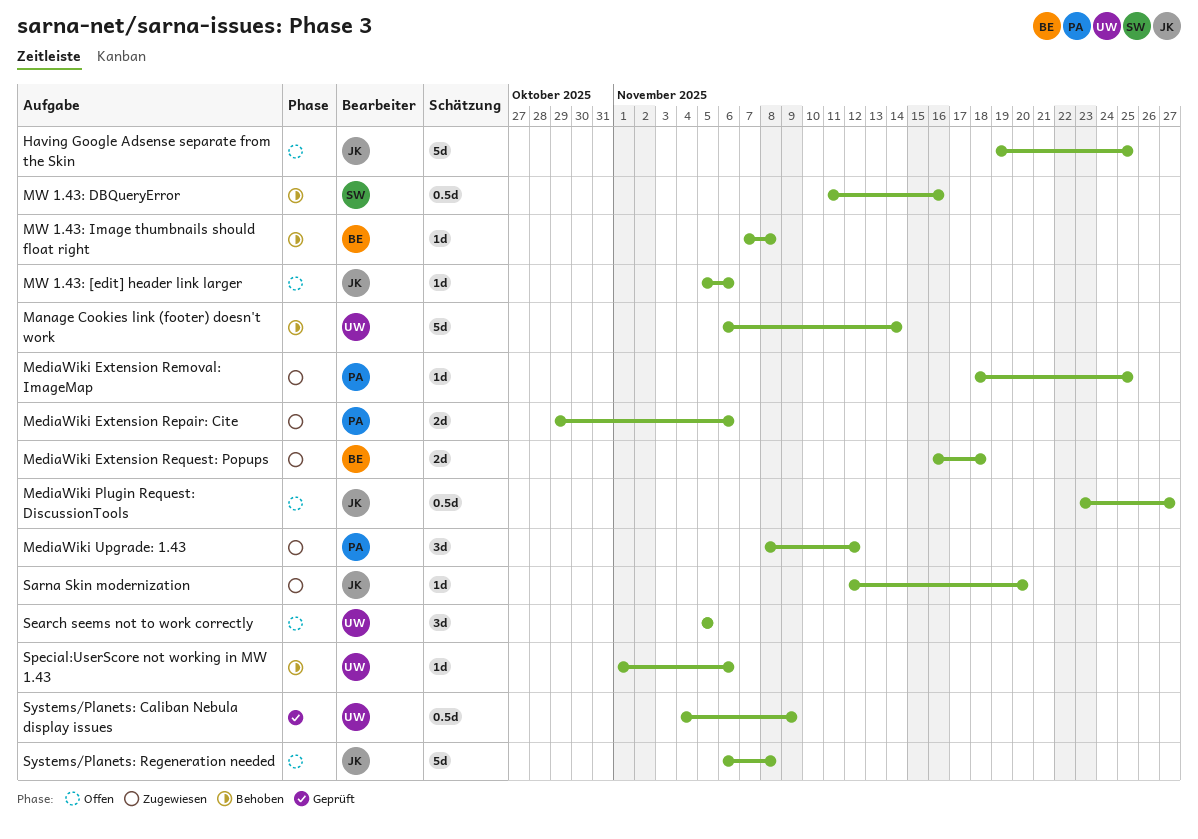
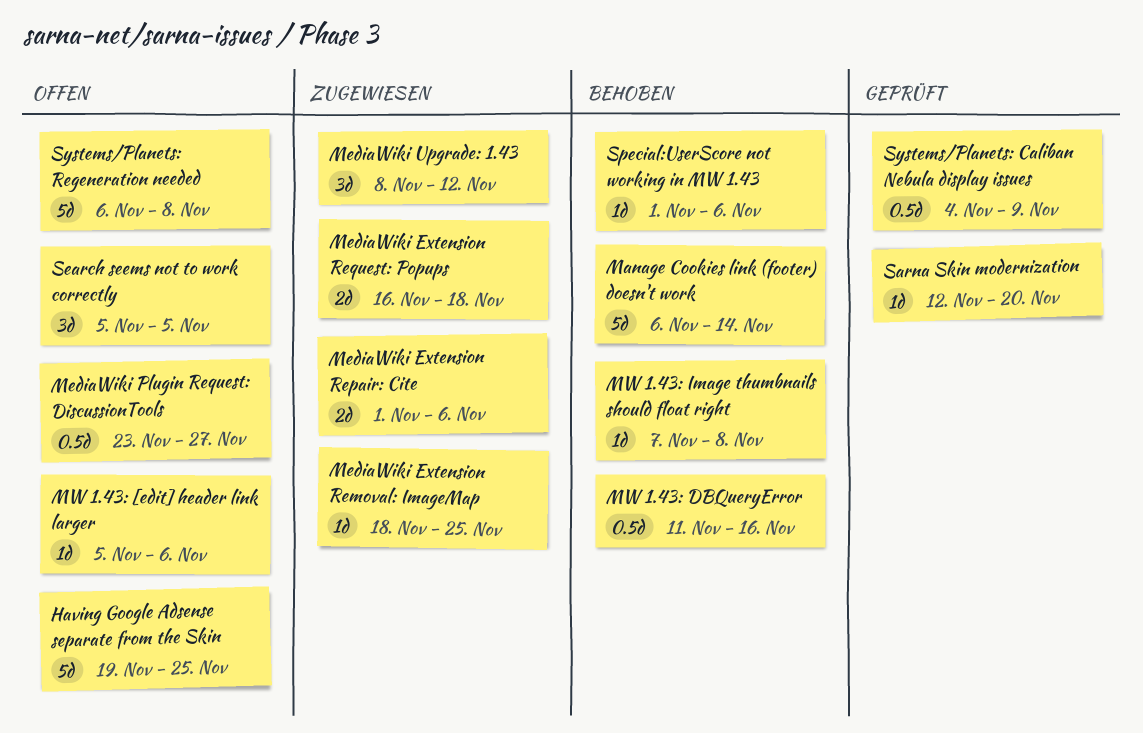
MediaWiki Extension Repair: Cite, start: Oct 29 -> Nov 1
Sarna Skin modernization, status: Zugewiesen -> Geprüft

